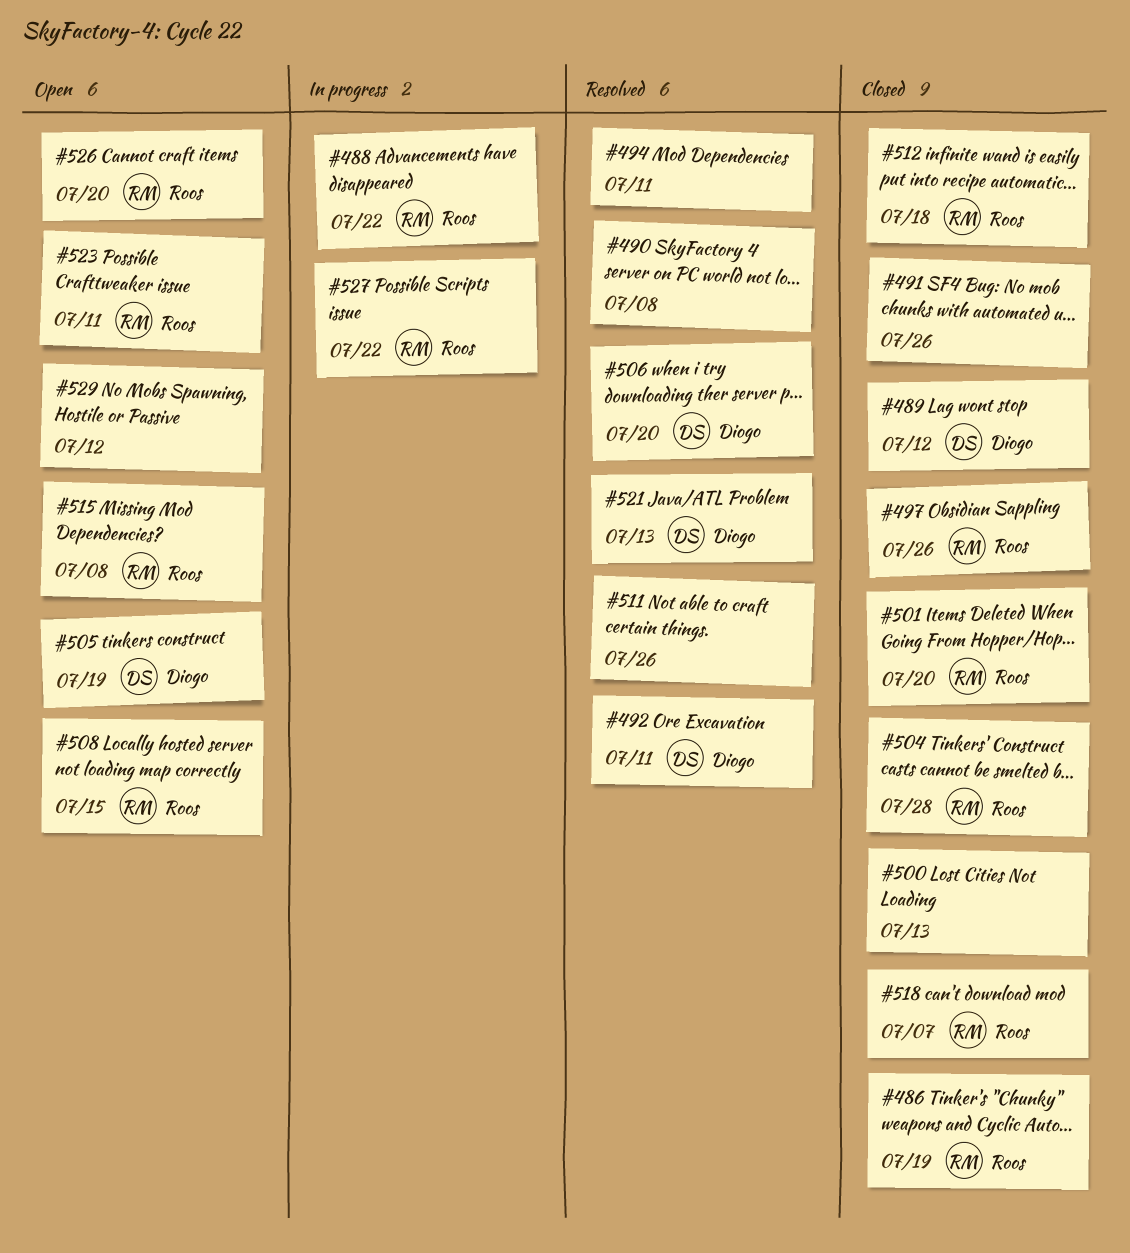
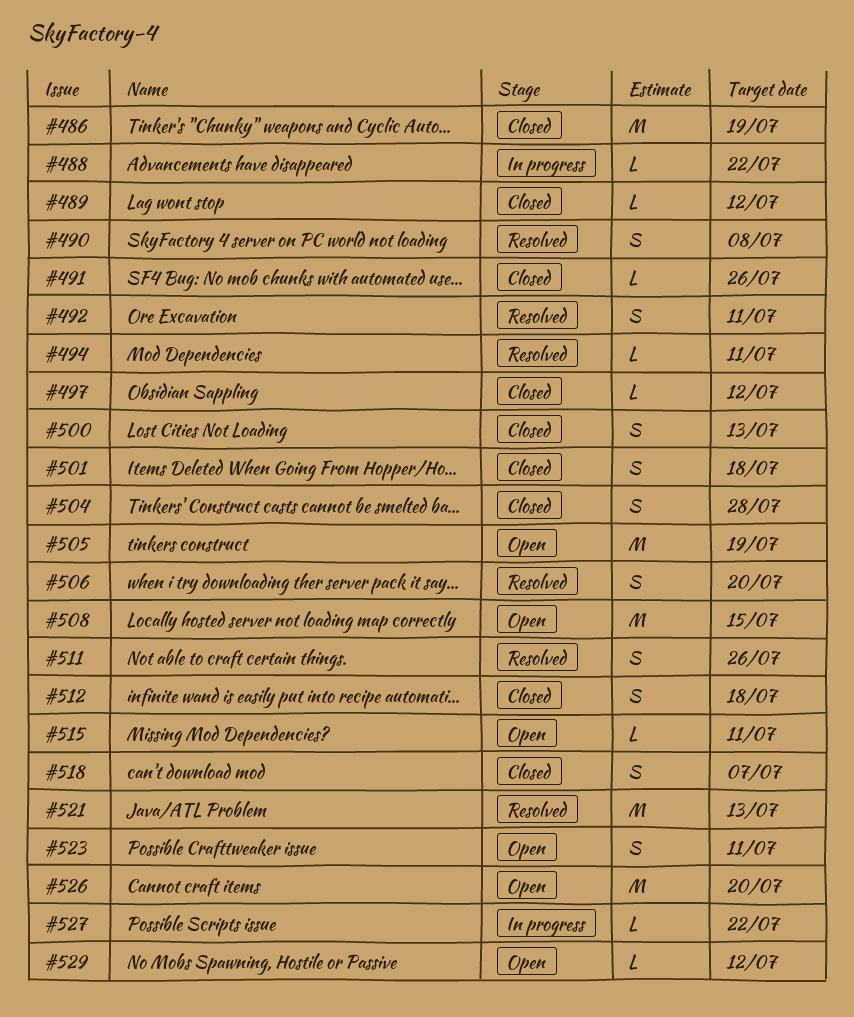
#497, due: Jul 26 -> Jul 12
#501, due: Jul 20 -> Jul 18
#515, due: Jul 8 -> Jul 11

